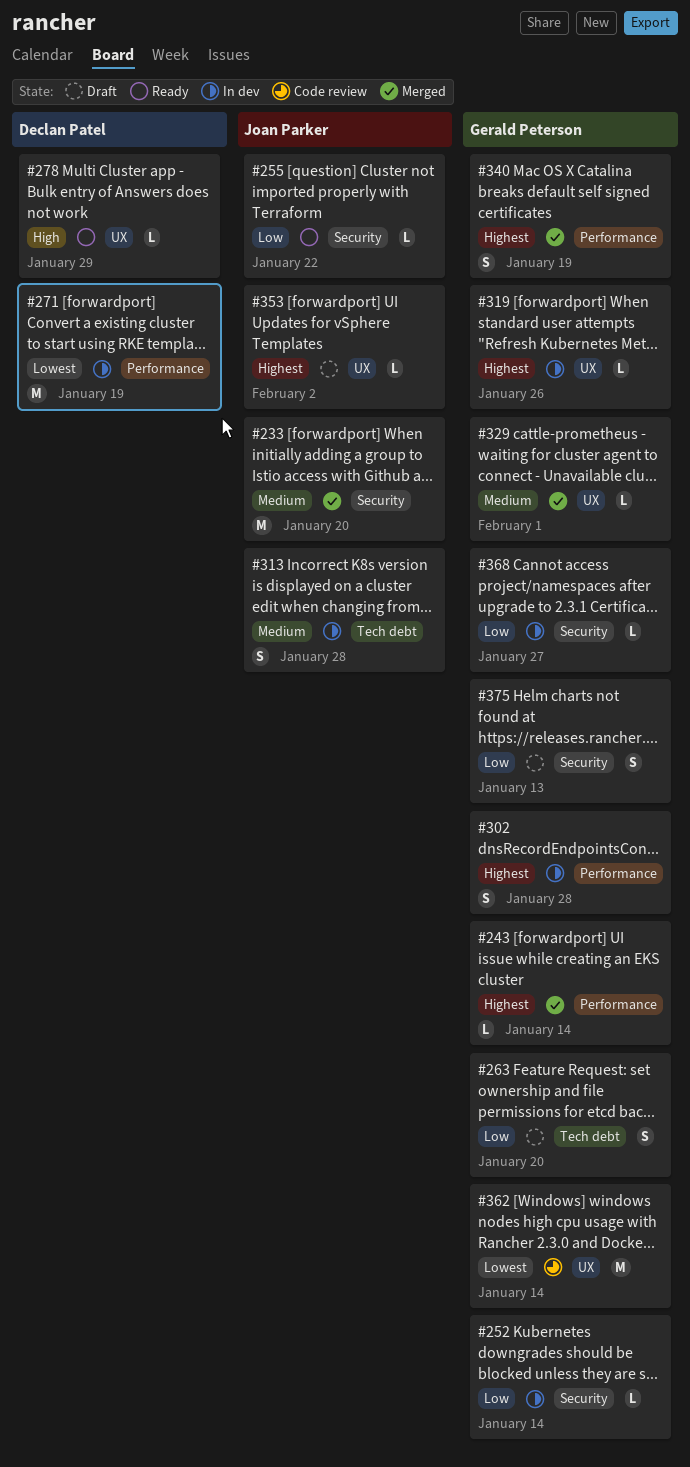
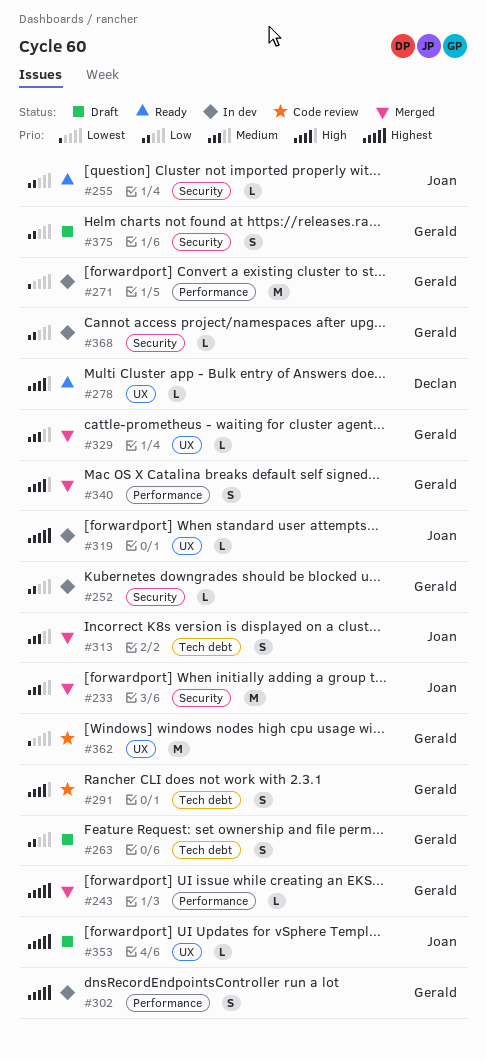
#271, owner: Declan Patel -> Gerald Peterson
#291: none -> present
#313, status: In dev -> Merged
#319, owner: Gerald Peterson -> Joan Parker
#340, priority: Highest -> High

